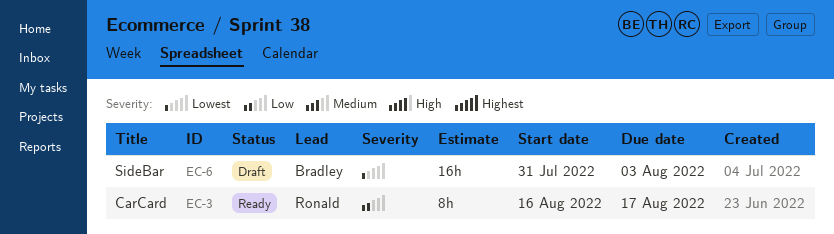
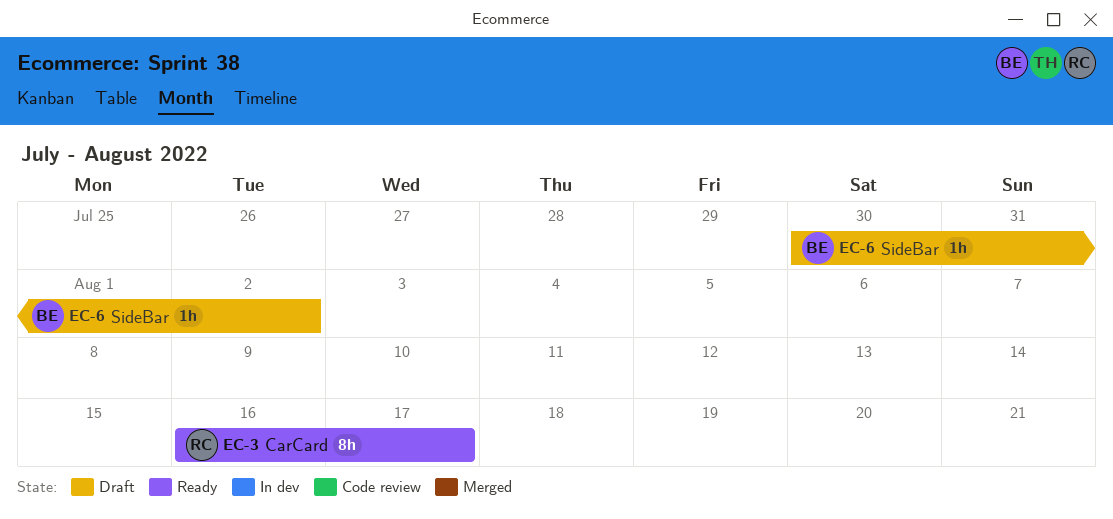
EC-6, estimate: 16h -> 1h
EC-6, start: Jul 31 -> Jul 30
EC-6, due: Aug 3 -> Aug 2

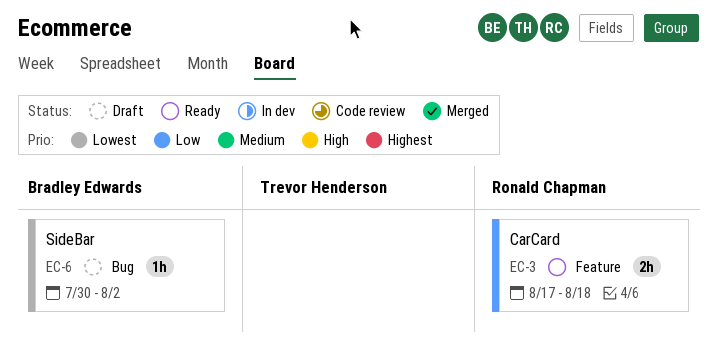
EC-3, estimate: 8h -> 2h
EC-3, start: Aug 16 -> Aug 17
EC-3, due: Aug 17 -> Aug 18

